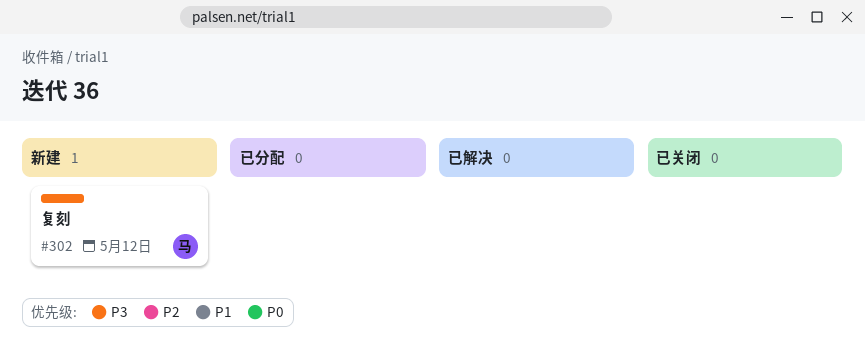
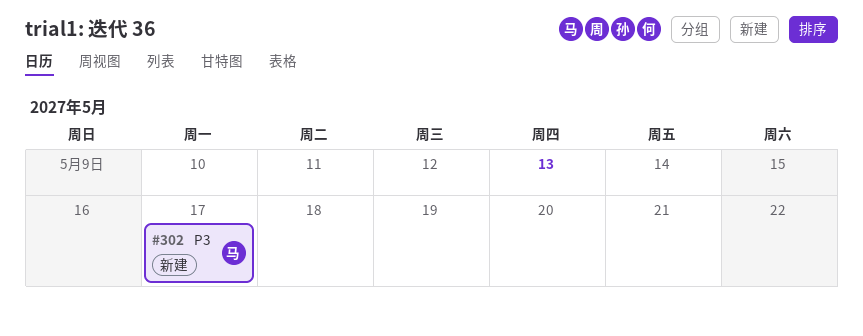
#302, due: May 12 -> May 17

